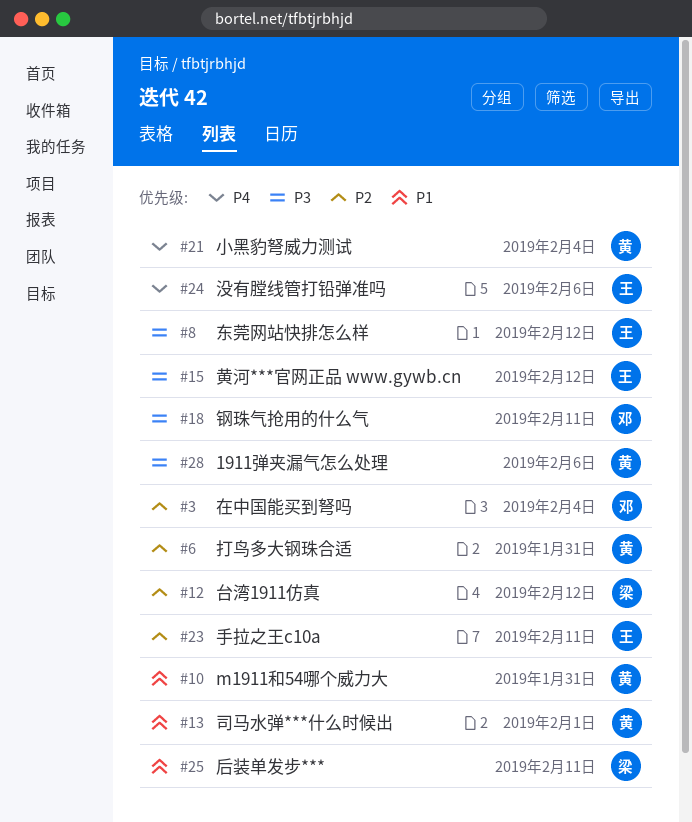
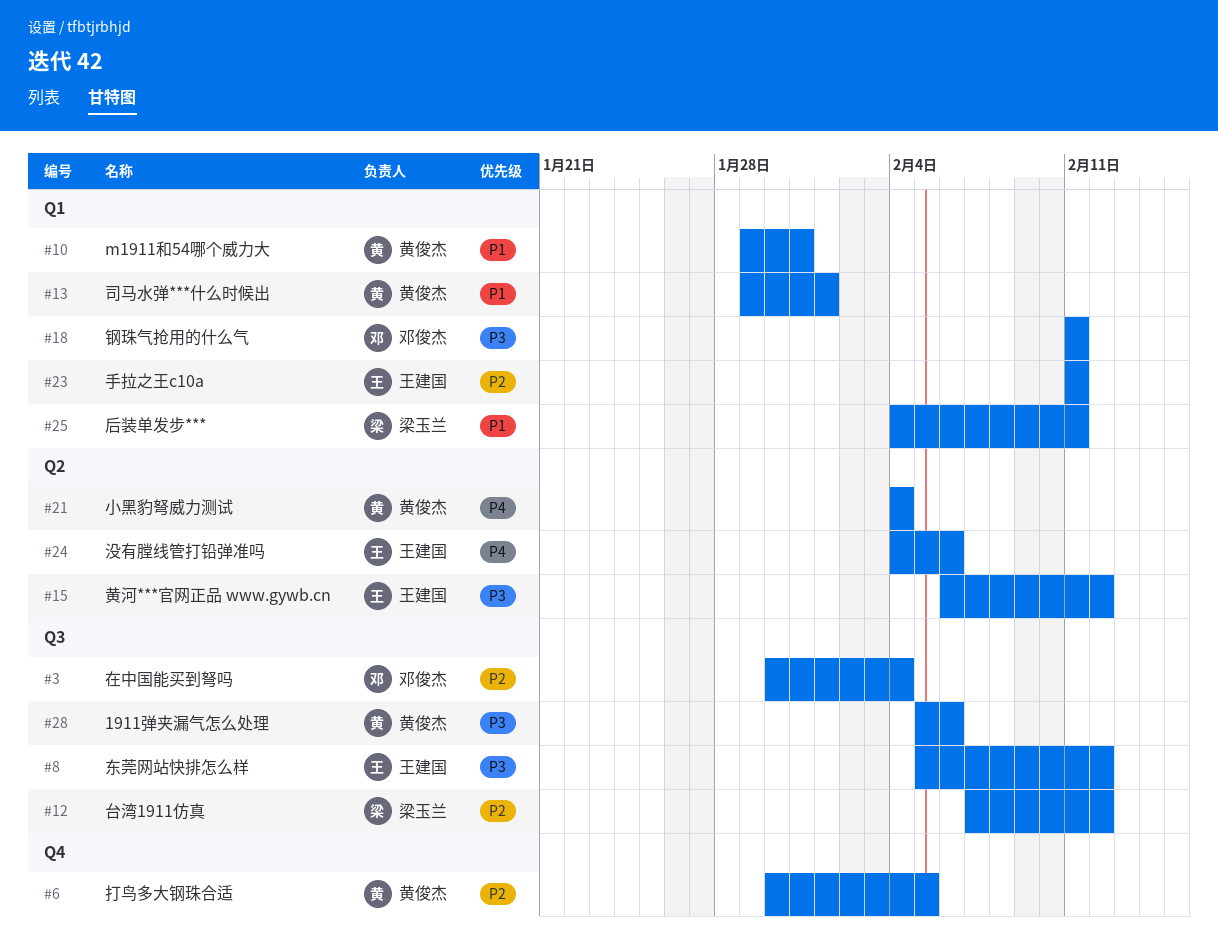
#6, due: Jan 31 -> Feb 5

